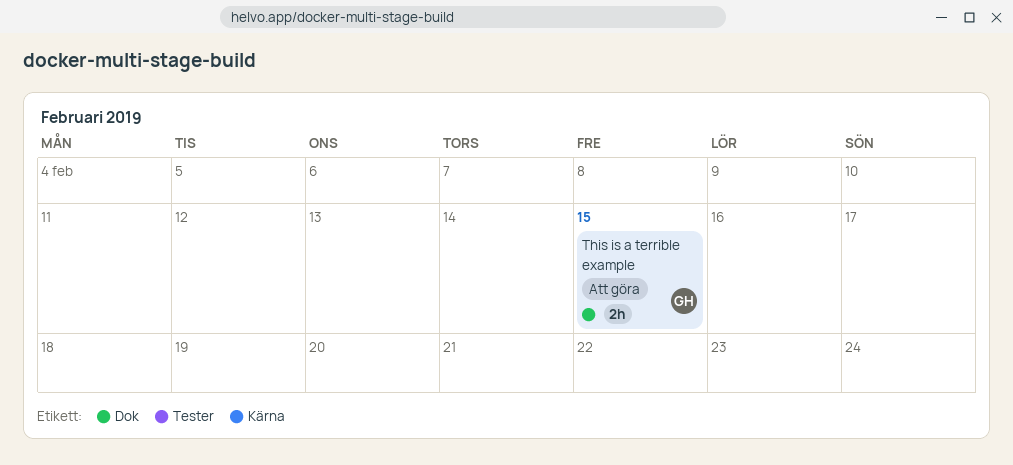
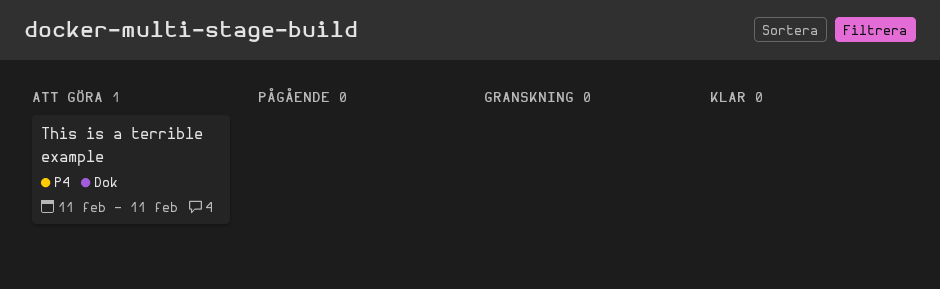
This is a terrible example, due: Feb 15 -> Feb 11

